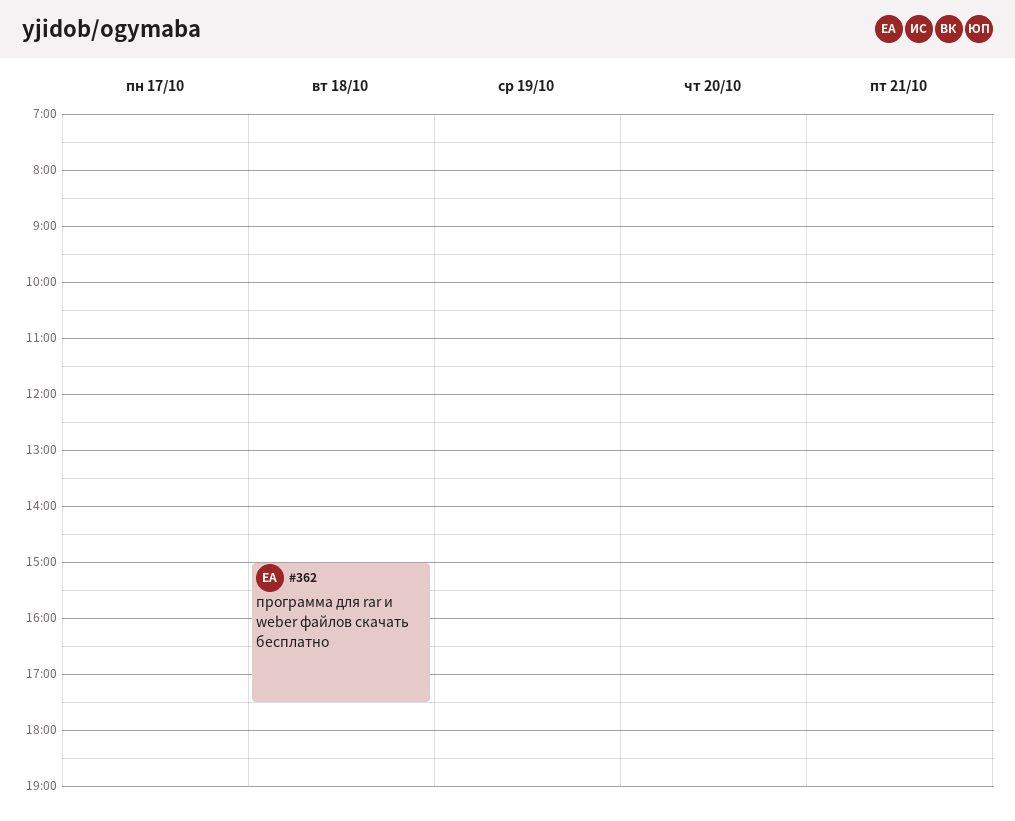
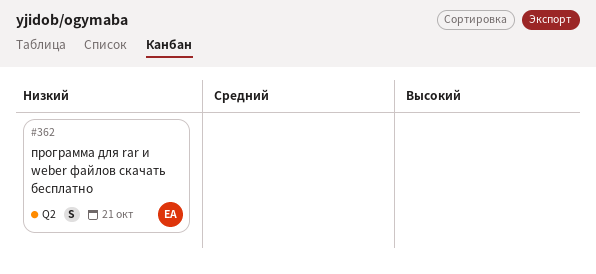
#362, day: Oct 18 -> Oct 21

